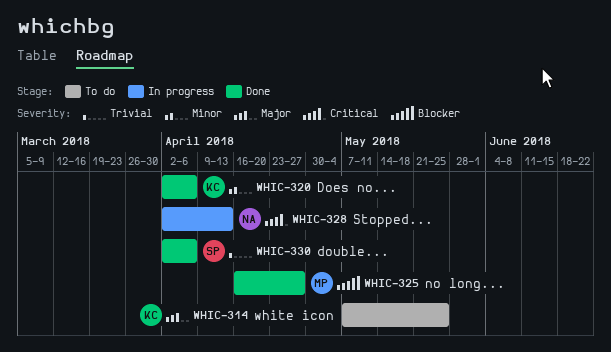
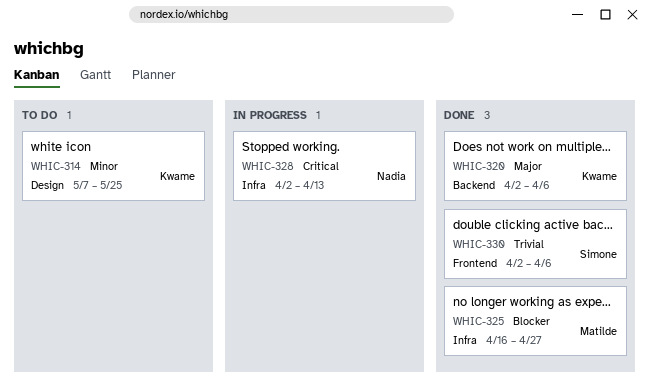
WHIC-314, priority: Major -> Minor
WHIC-320, priority: Minor -> Major

